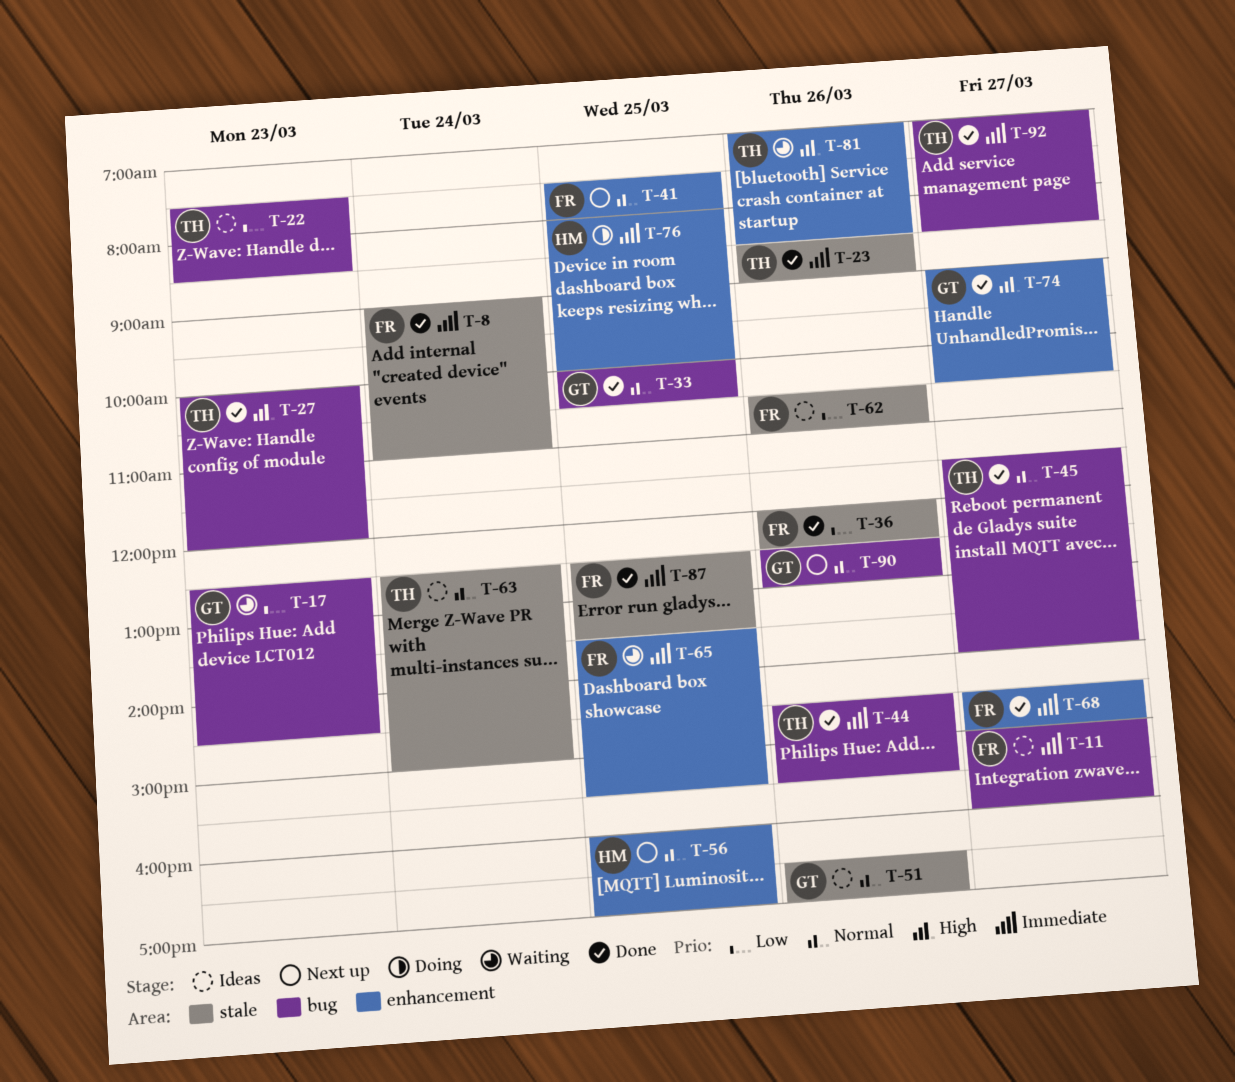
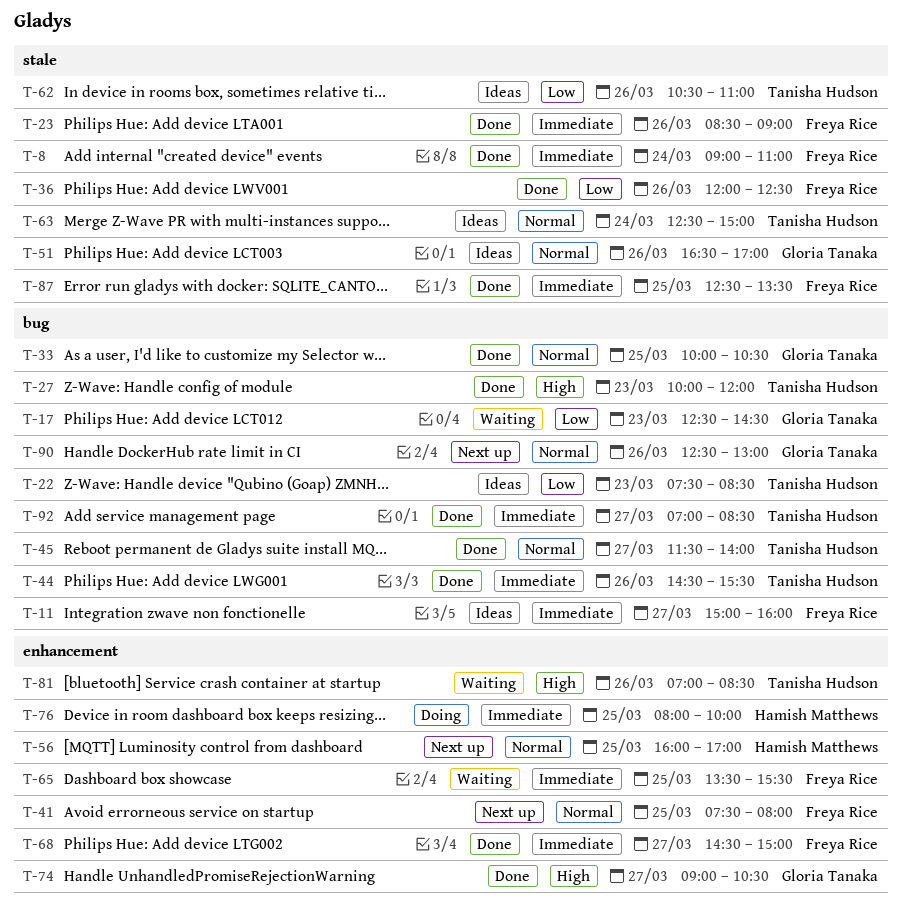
T-23, owner: Tanisha Hudson -> Freya Rice
T-62, owner: Freya Rice -> Tanisha Hudson

